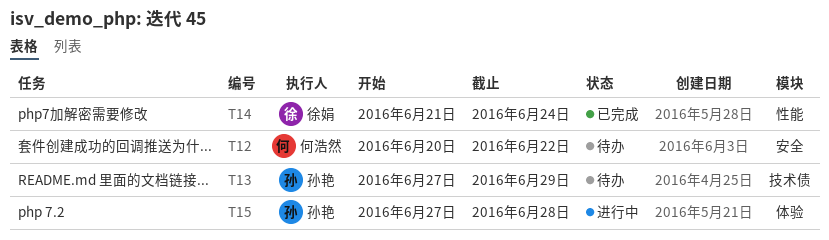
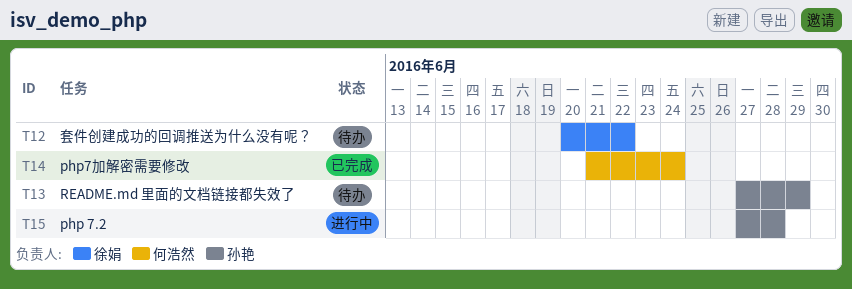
T12, owner: 何浩然 -> 徐娟
T14, owner: 徐娟 -> 何浩然

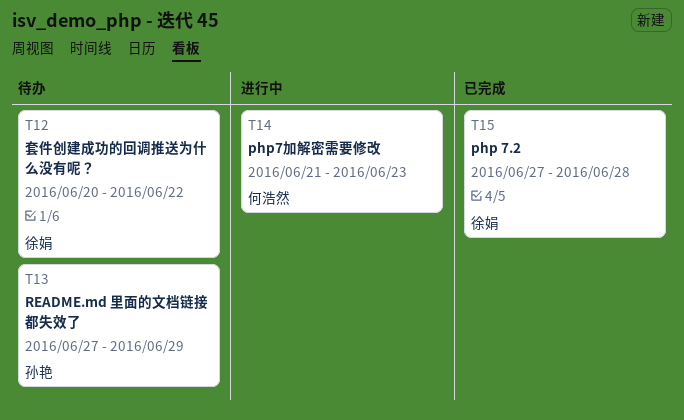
T14, status: 已完成 -> 进行中
T14, due: Jun 24 -> Jun 23
T15, status: 进行中 -> 已完成
T15, owner: 孙艳 -> 徐娟

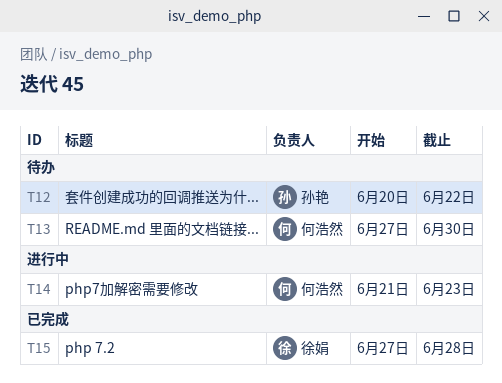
T12, owner: 徐娟 -> 孙艳
T13, owner: 孙艳 -> 何浩然
T13, due: Jun 29 -> Jun 30

